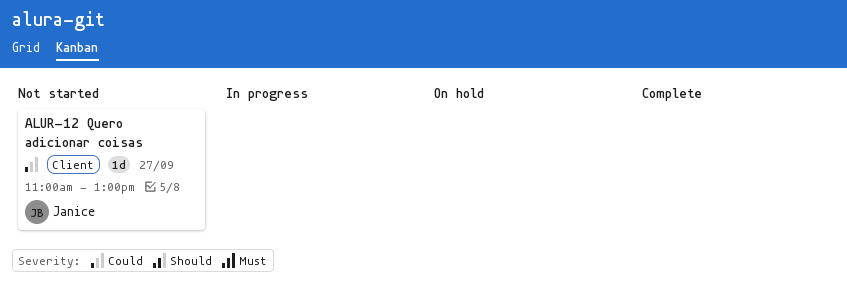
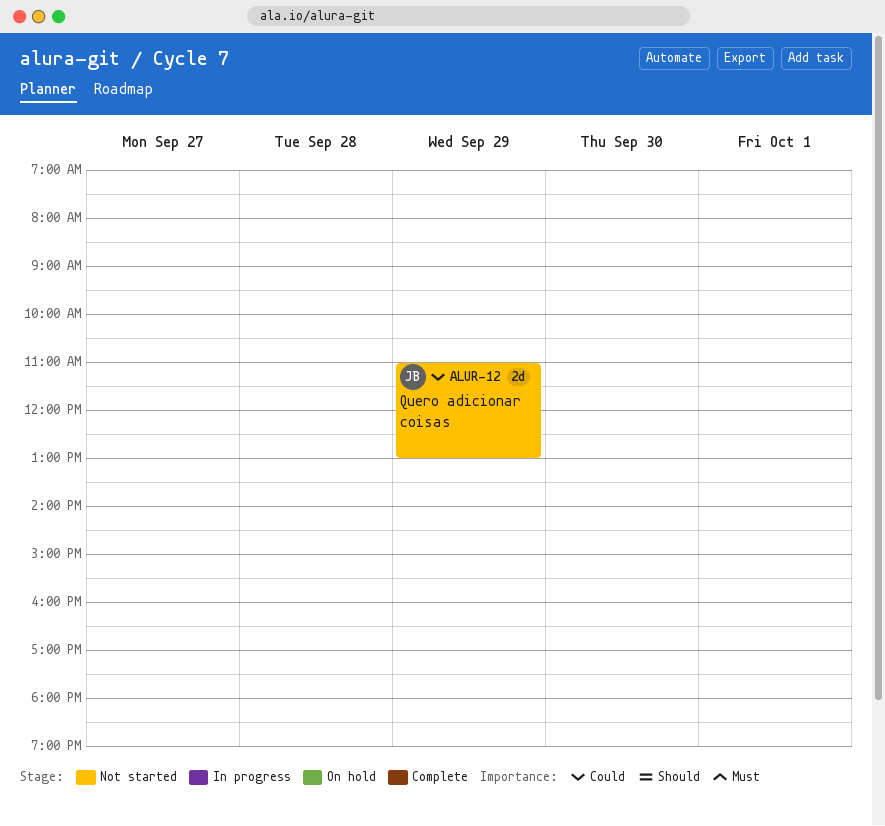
ALUR-12, estimate: 1d -> 2d
ALUR-12, day: Sep 27 -> Sep 29

